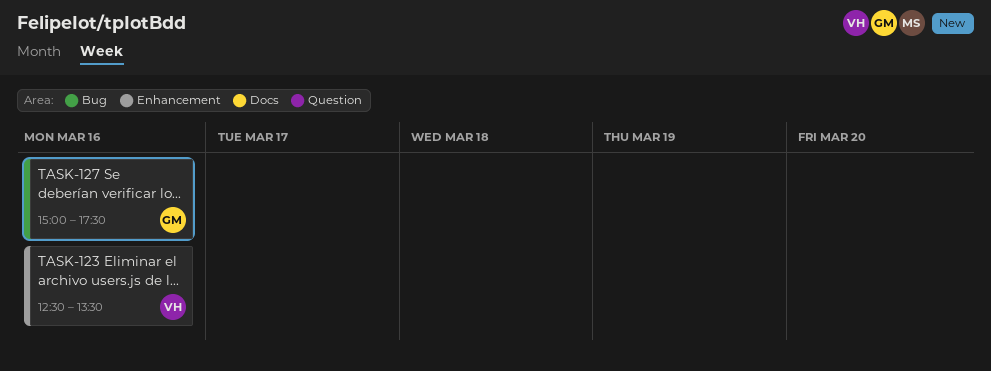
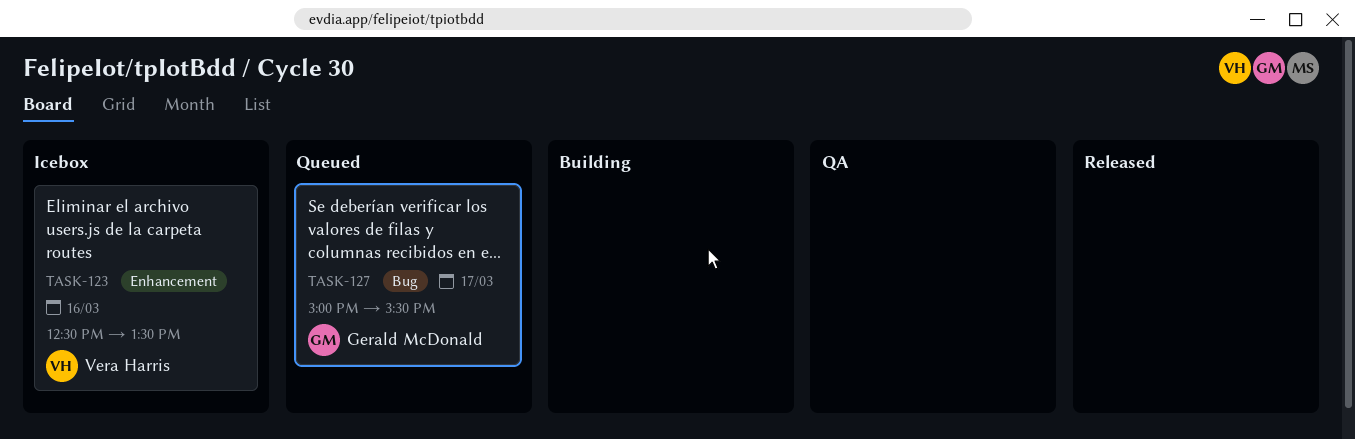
TASK-127, day: Mar 16 -> Mar 17
TASK-127, ends: 17:30 -> 15:30

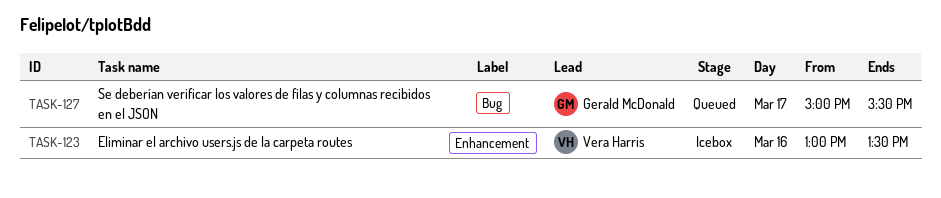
TASK-123, begins: 12:30 -> 13:00

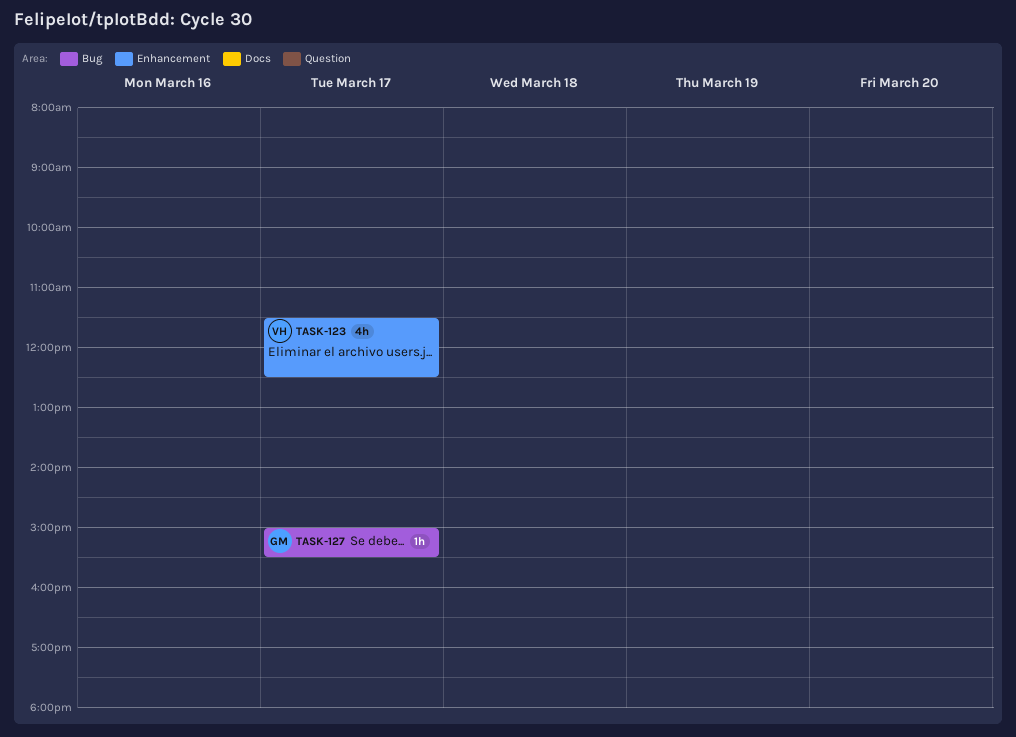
TASK-123, day: Mar 16 -> Mar 17
TASK-123, begins: 13:00 -> 11:30
TASK-123, ends: 13:30 -> 12:30

